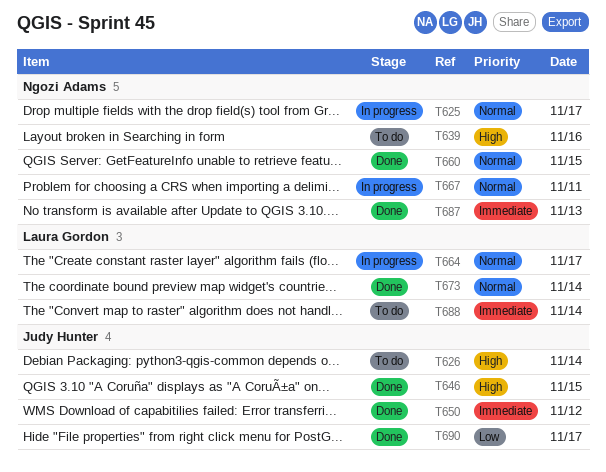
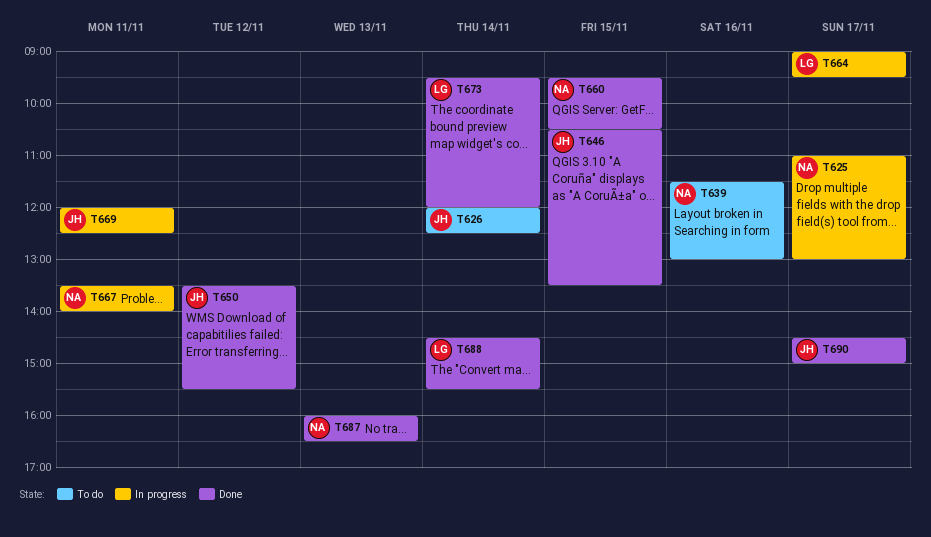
T669: none -> present
T688, status: To do -> Done

